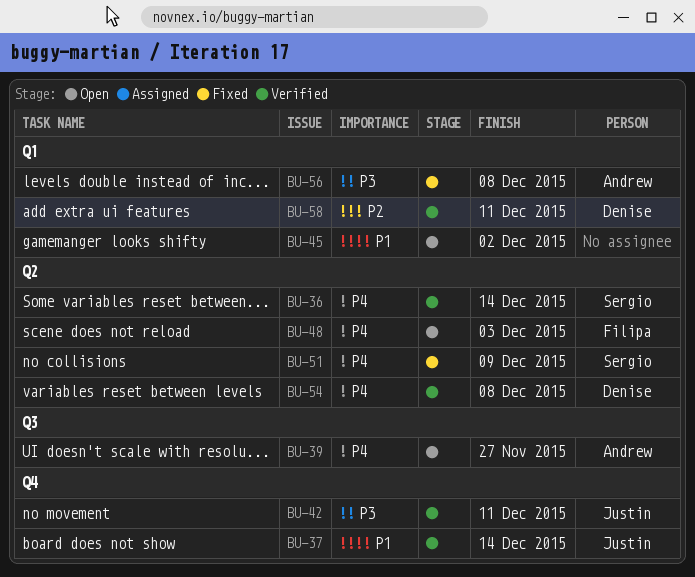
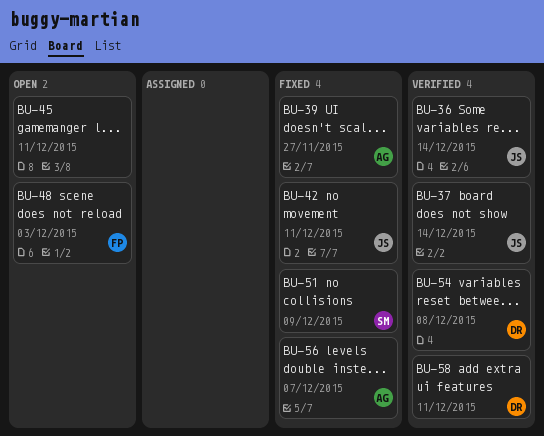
BU-36, owner: Sergio -> Justin
BU-39, status: Open -> Fixed
BU-42, status: Verified -> Fixed
BU-45, due: Dec 2 -> Dec 11
BU-56, due: Dec 8 -> Dec 7

